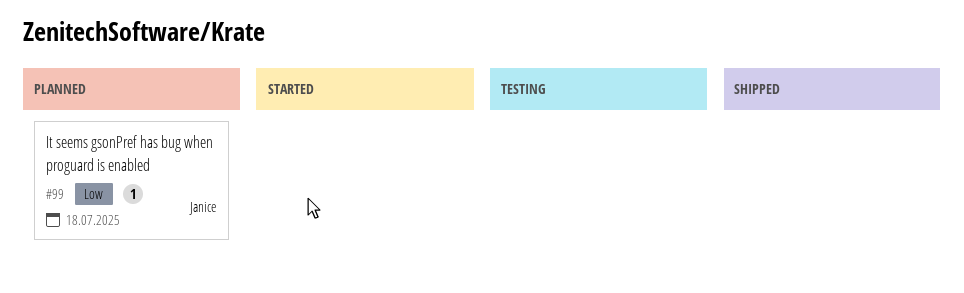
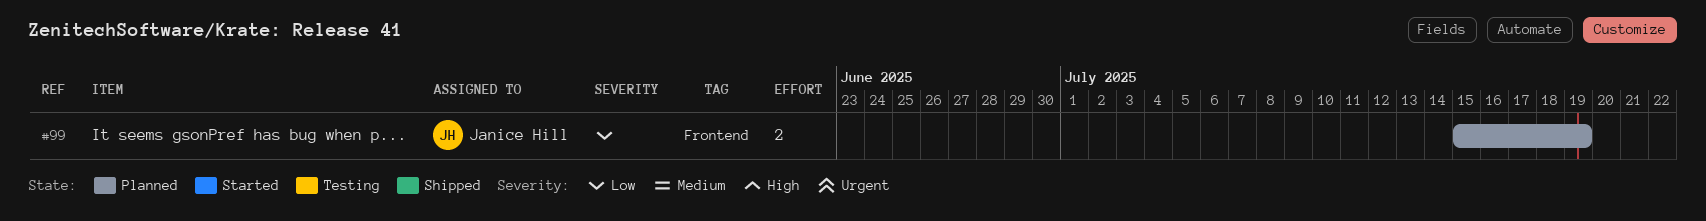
#99, estimate: 1 -> 2
#99, due: Jul 18 -> Jul 19

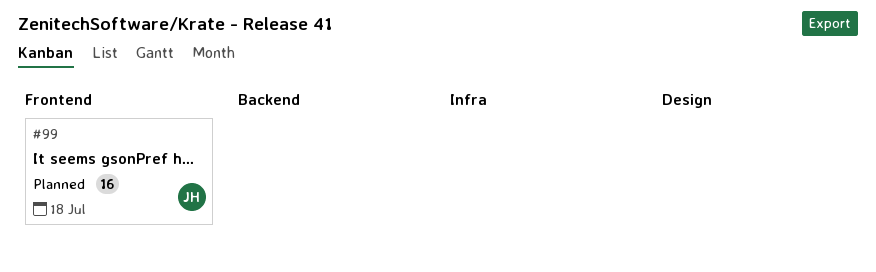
#99, estimate: 2 -> 16
#99, due: Jul 19 -> Jul 18

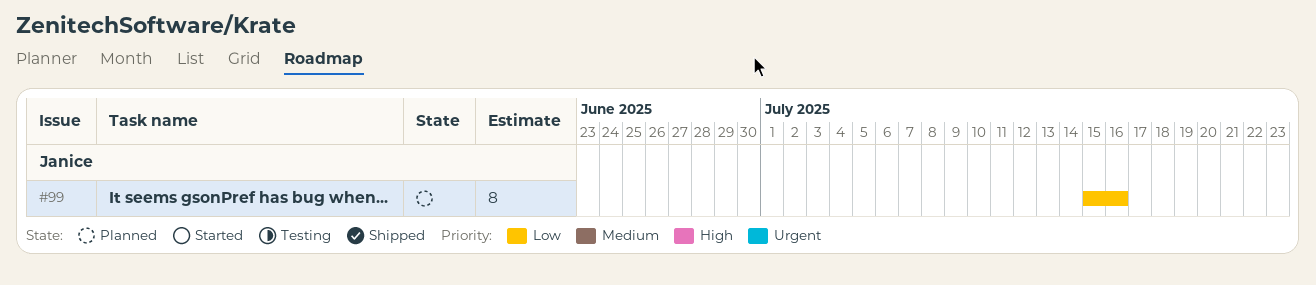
#99, estimate: 16 -> 8
#99, due: Jul 18 -> Jul 16

